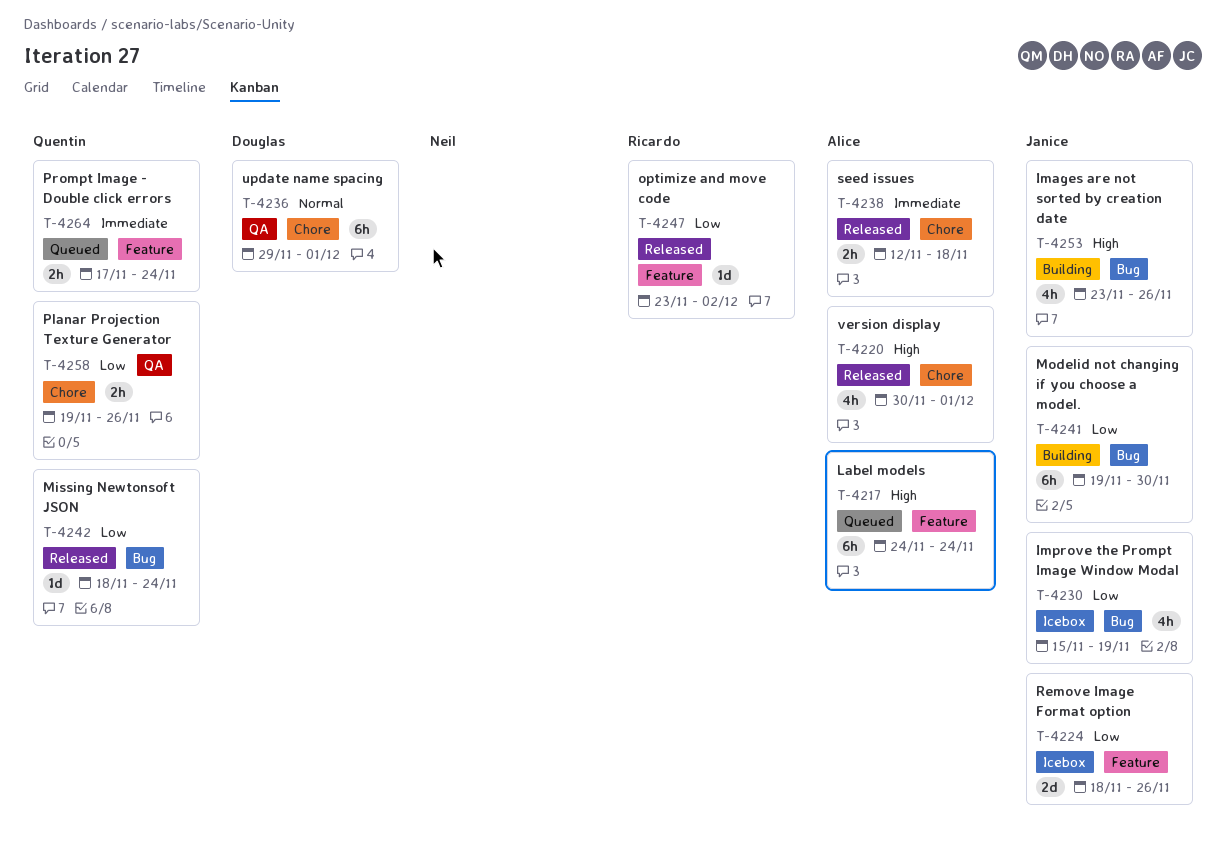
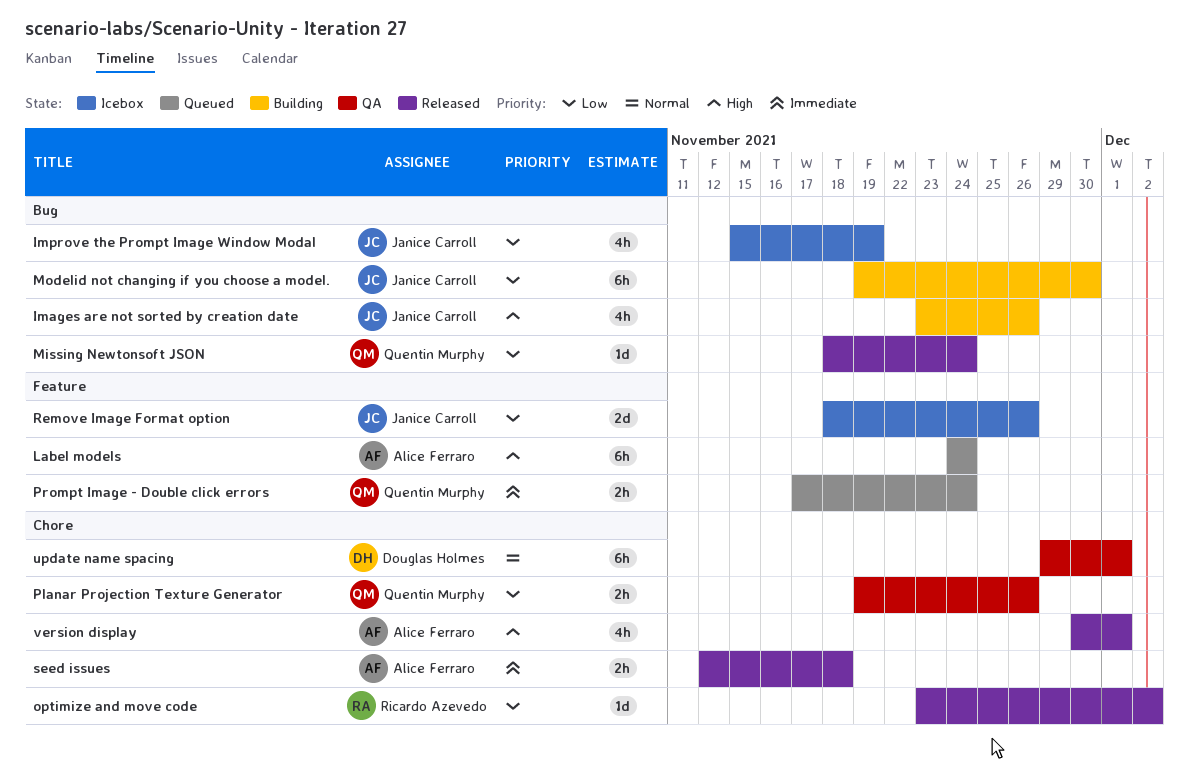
optimize and move code, label: Feature -> Chore

